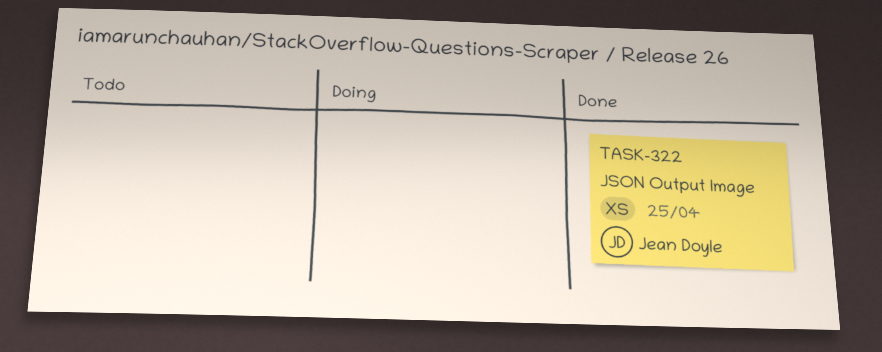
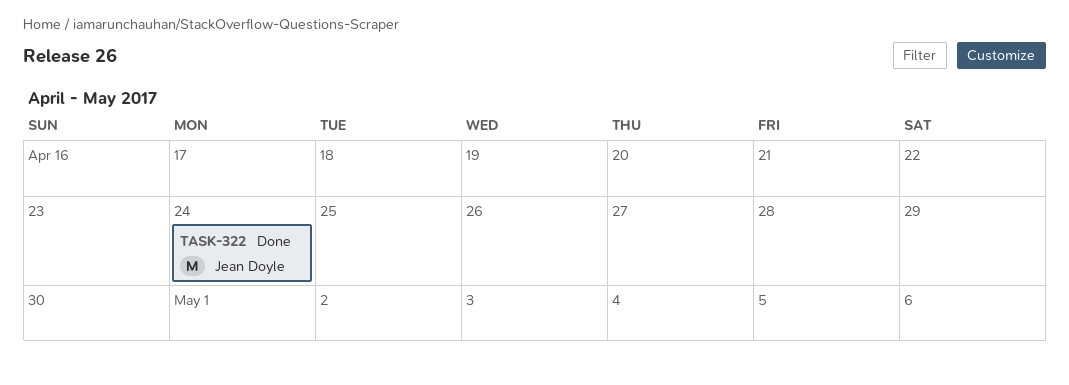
TASK-322, estimate: XS -> M
TASK-322, due: Apr 25 -> Apr 24

